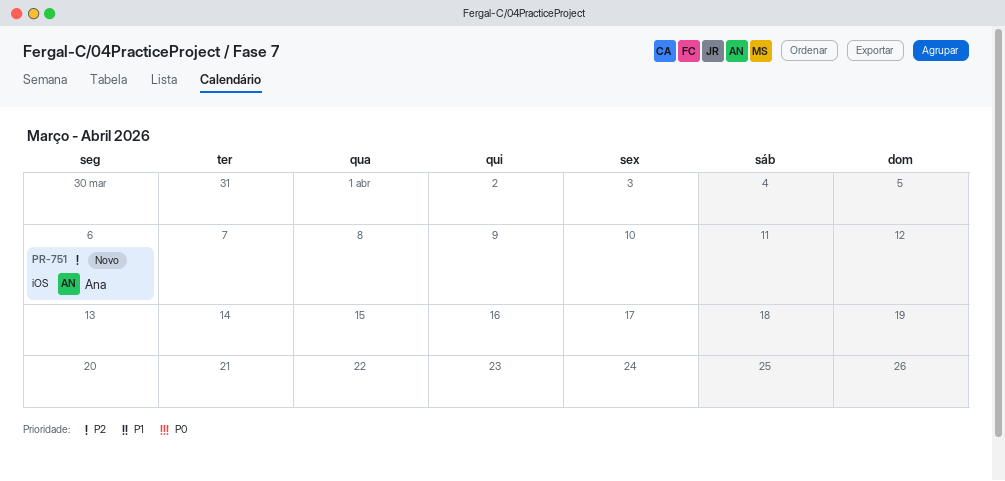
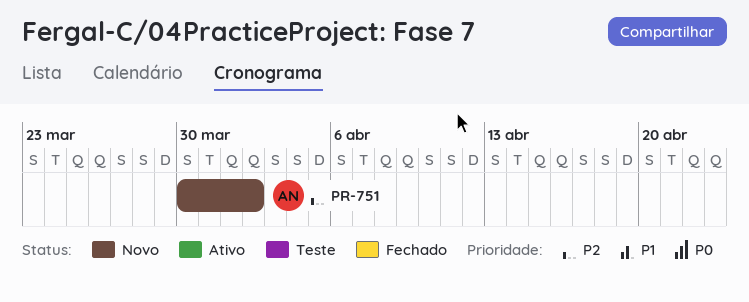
PR-751, due: Apr 6 -> Apr 2

